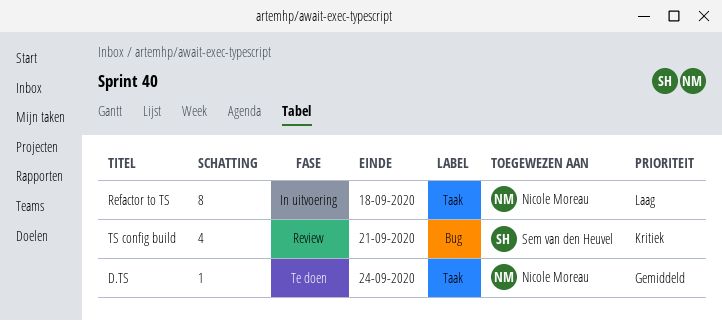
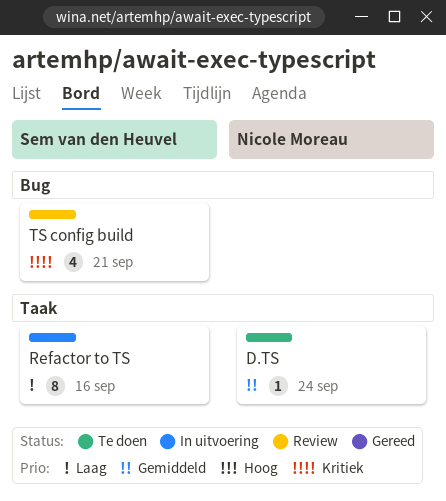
Refactor to TS, owner: Nicole Moreau -> Sem van den Heuvel
Refactor to TS, due: Sep 18 -> Sep 16

